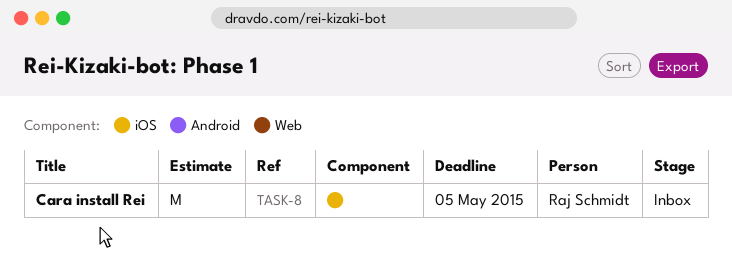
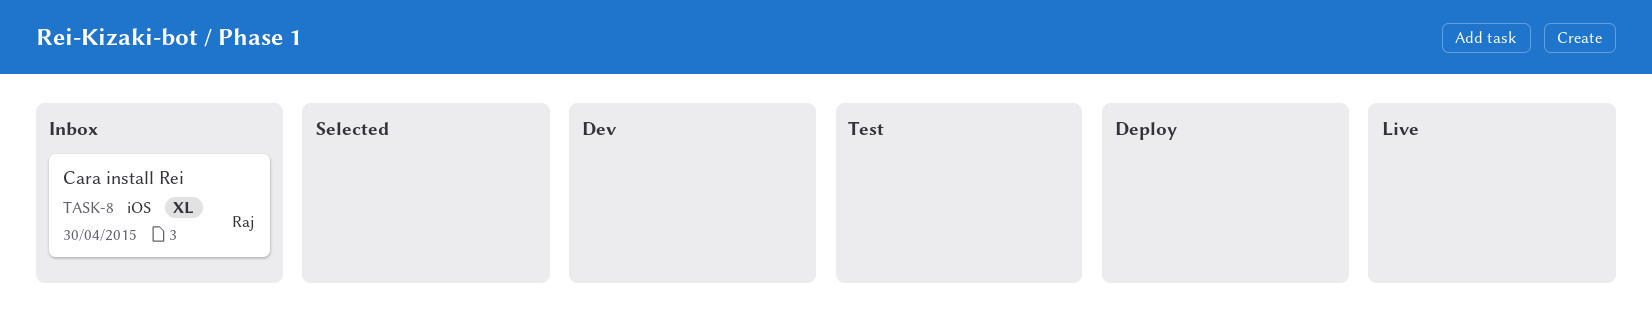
TASK-8, estimate: M -> XL
TASK-8, due: May 5 -> Apr 30

